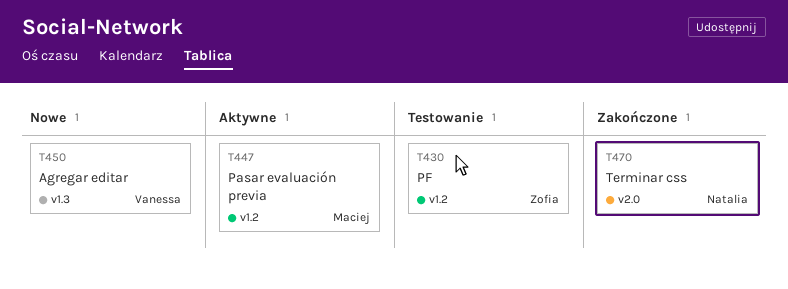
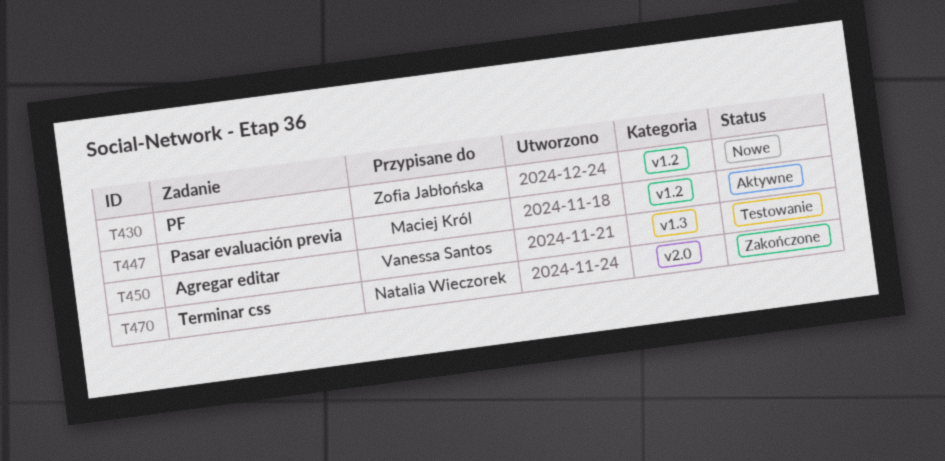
T430, status: Testowanie -> Nowe
T450, status: Nowe -> Testowanie

